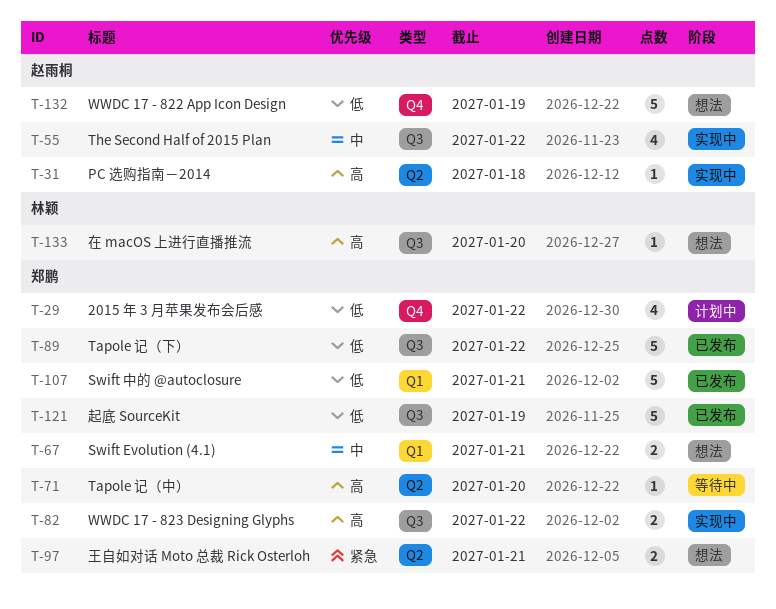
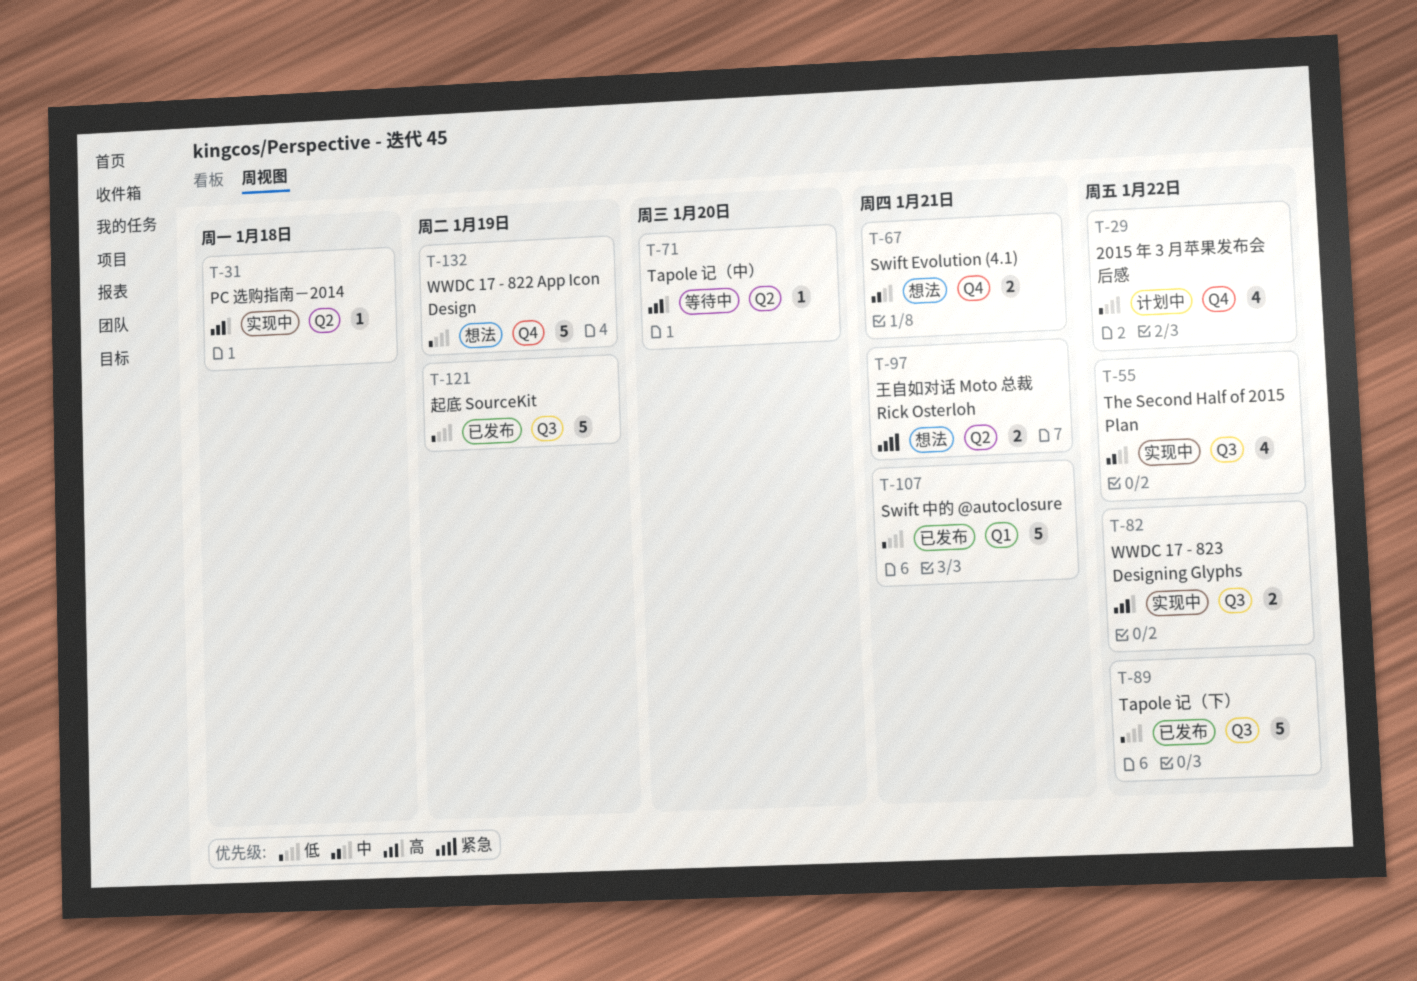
T-67, label: Q1 -> Q4
T-133: present -> none

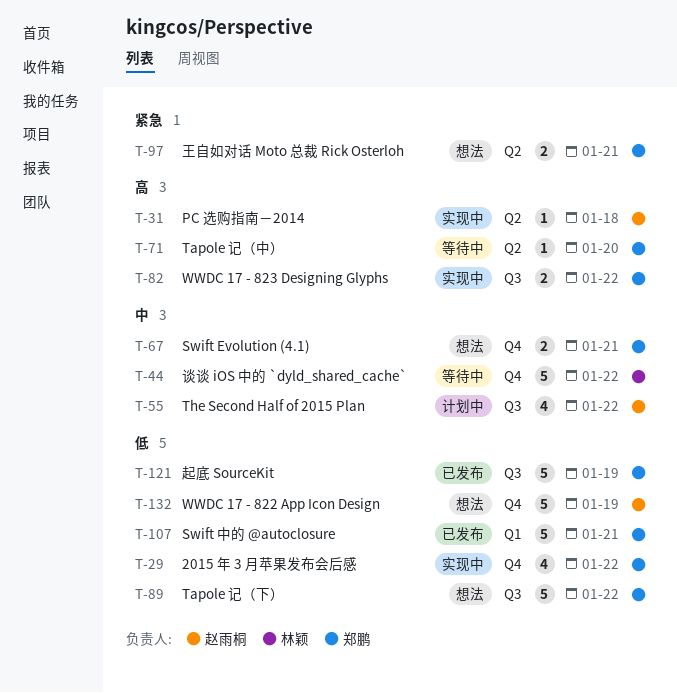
T-29, status: 计划中 -> 实现中
T-44: none -> present
T-55, status: 实现中 -> 计划中
T-89, status: 已发布 -> 想法

